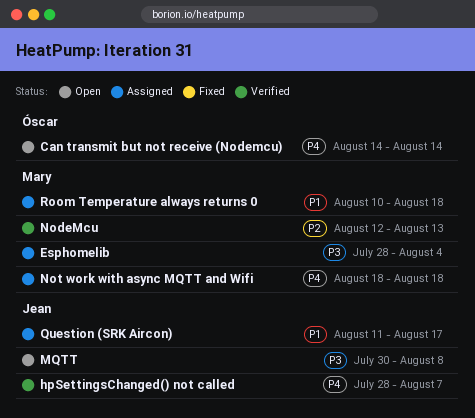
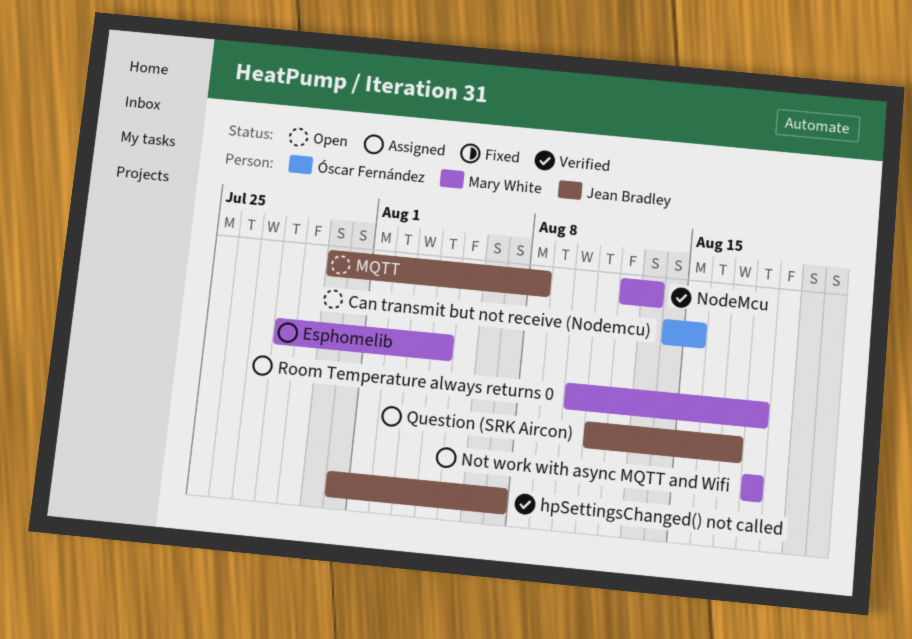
Can transmit but not receive (Nodemcu), due: Aug 14 -> Aug 15
hpSettingsChanged() not called, start: Jul 28 -> Jul 31

